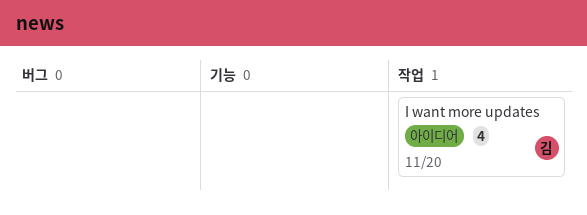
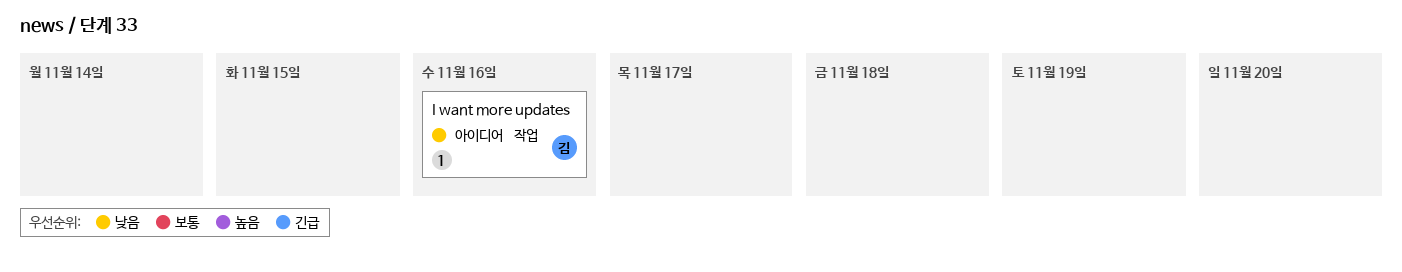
I want more updates, estimate: 4 -> 1
I want more updates, due: Nov 20 -> Nov 16

